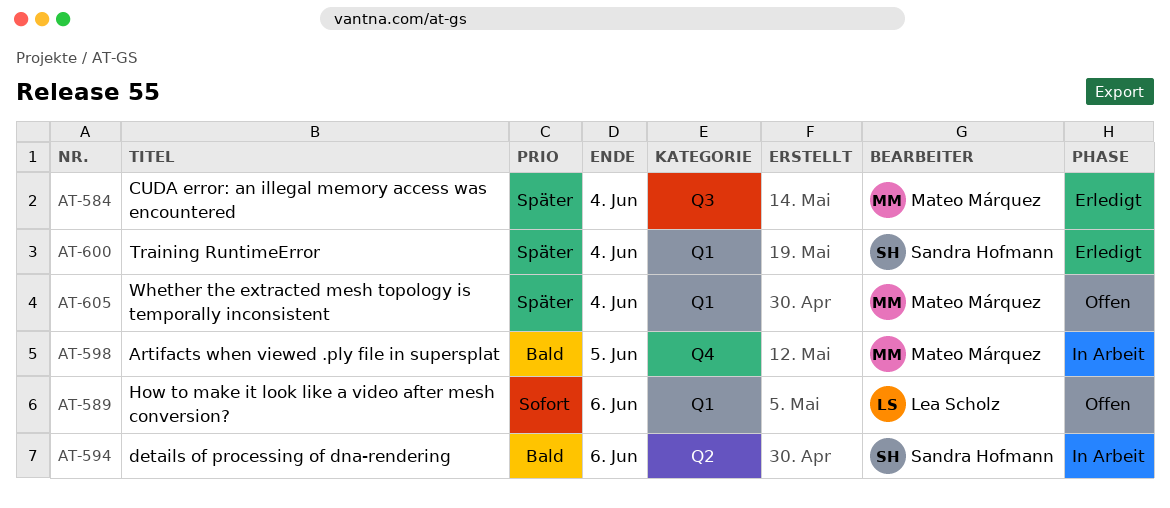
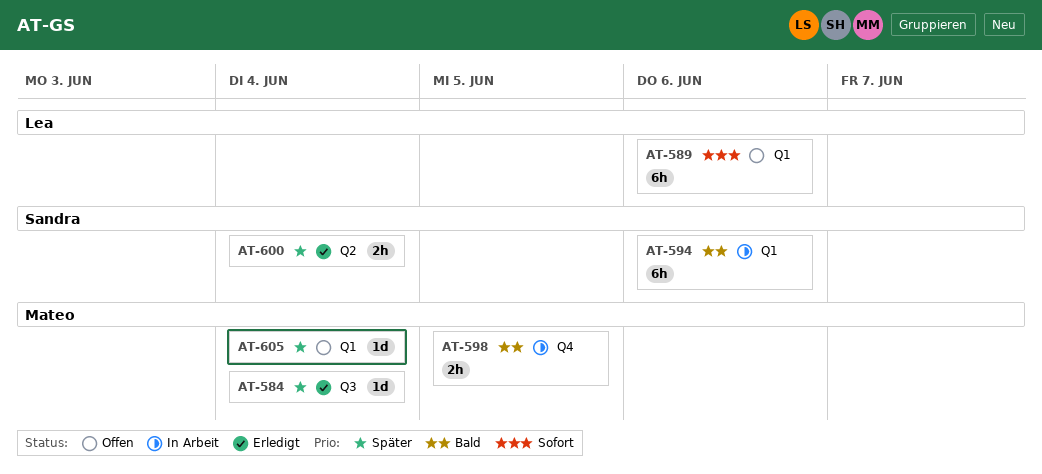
AT-594, label: Q2 -> Q1
AT-600, label: Q1 -> Q2

